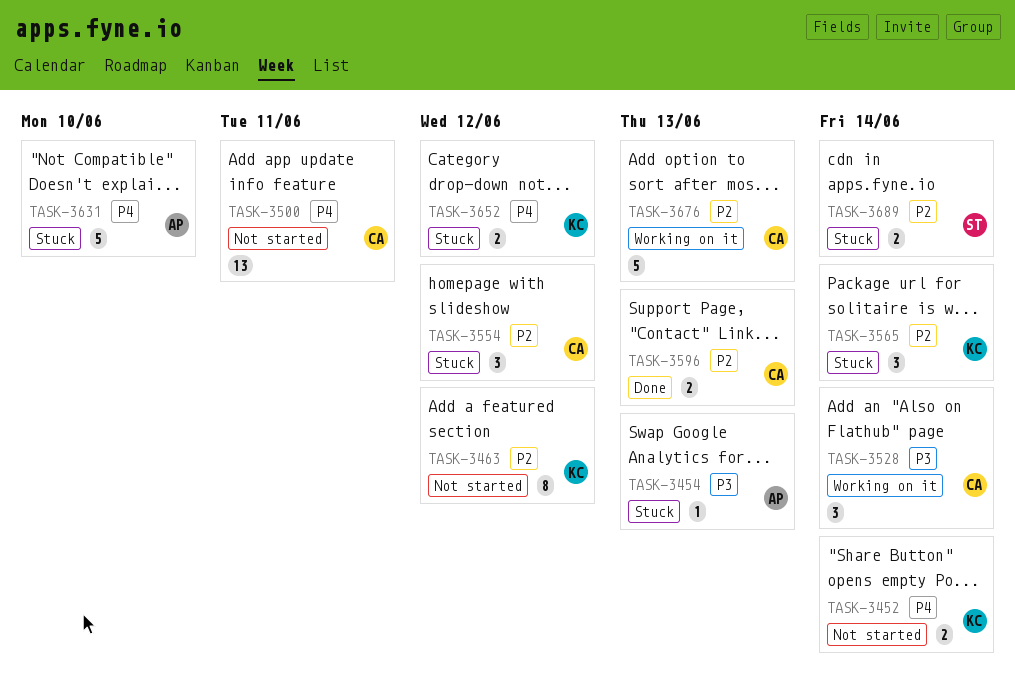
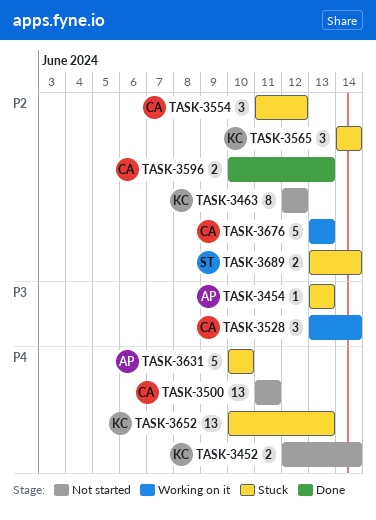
TASK-3652, estimate: 2 -> 13
TASK-3652, due: Jun 12 -> Jun 13

